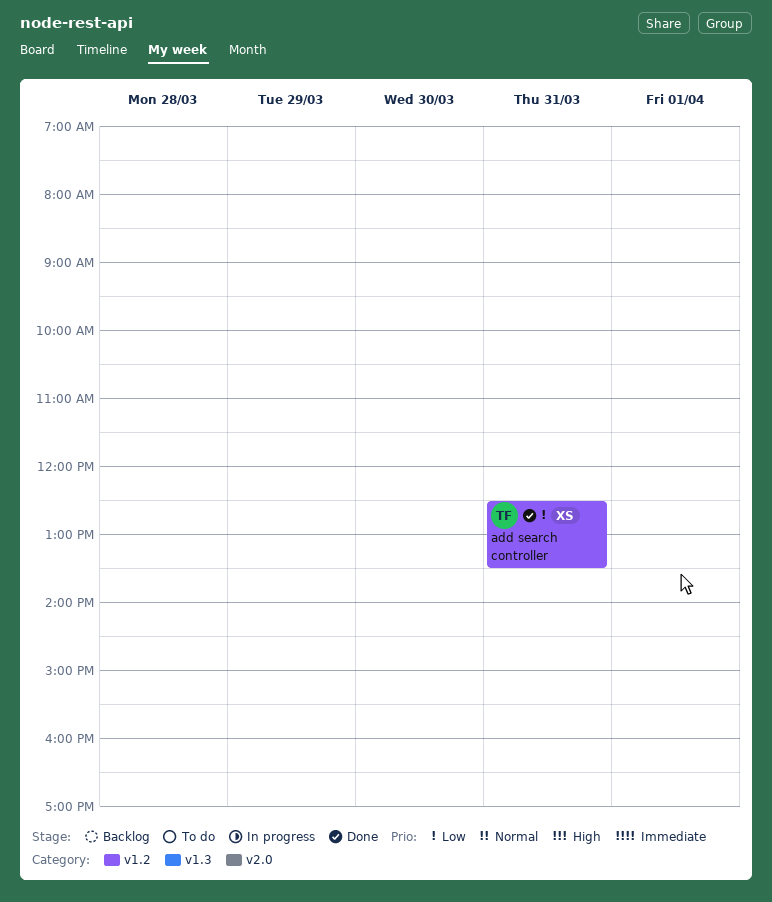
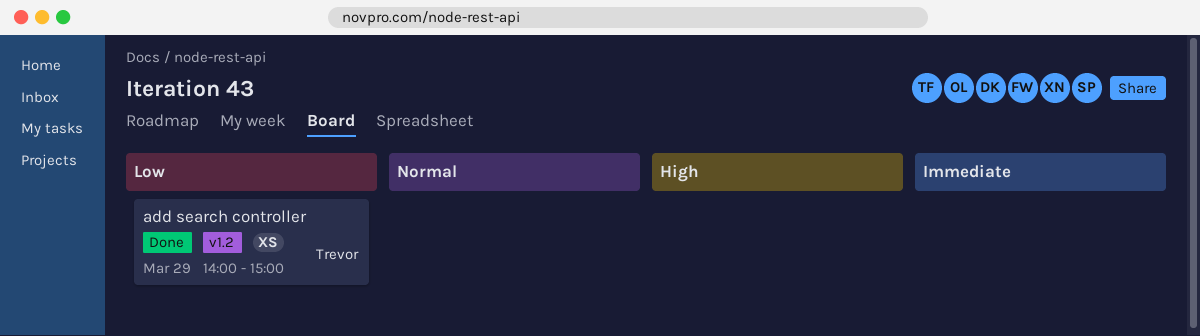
add search controller, day: Mar 31 -> Mar 29
add search controller, begins: 12:30 -> 14:00
add search controller, ends: 13:30 -> 15:00

